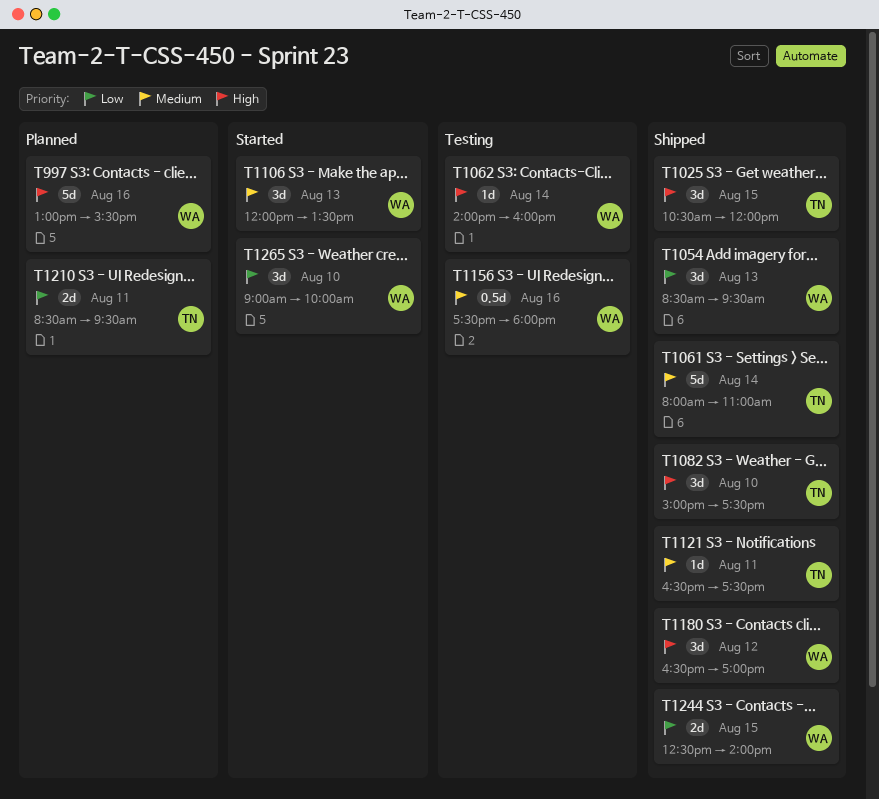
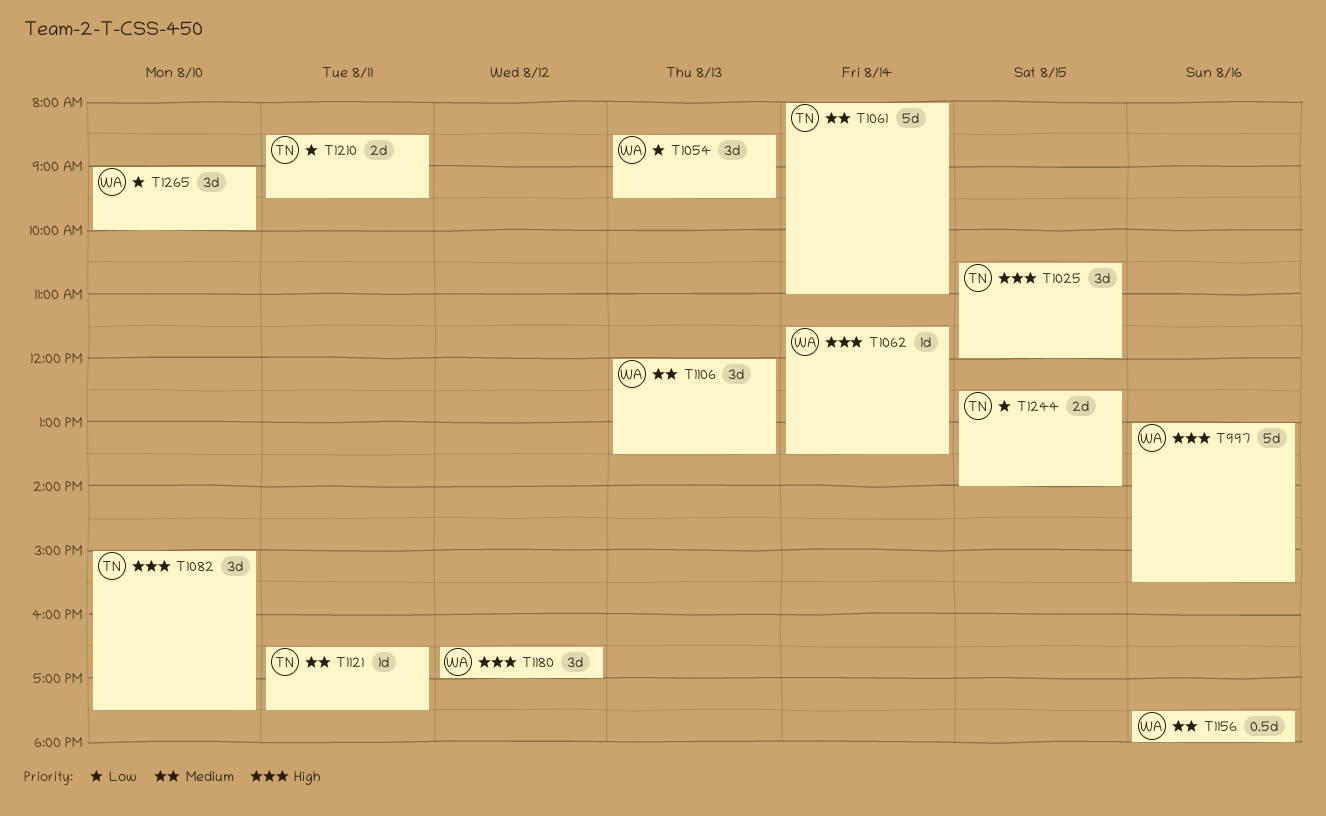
T1062, begins: 14:00 -> 11:30
T1062, ends: 16:00 -> 13:30
T1244, owner: WA -> TN

